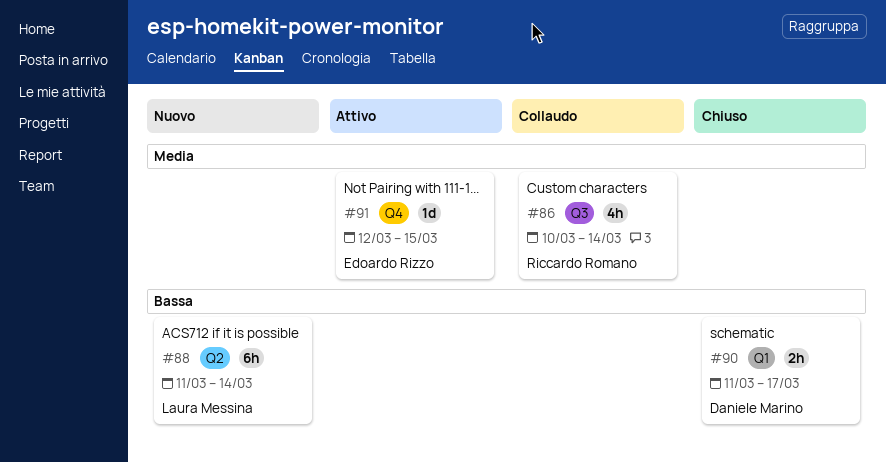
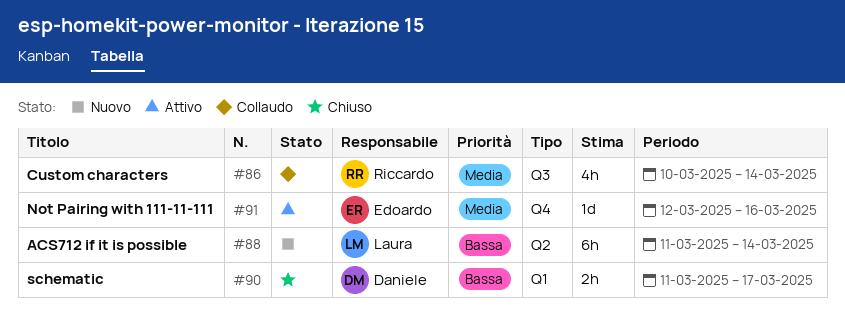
#91, due: Mar 15 -> Mar 16

